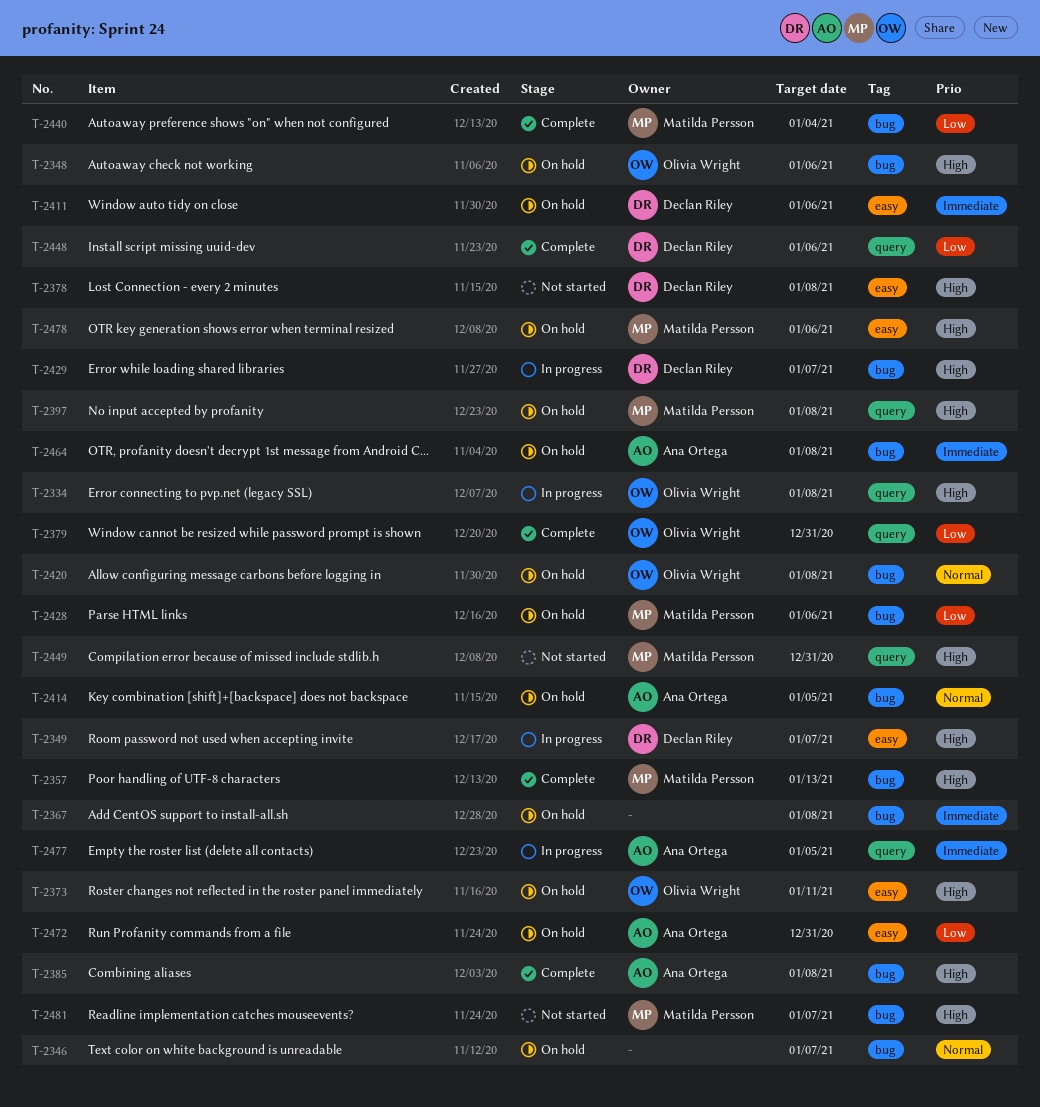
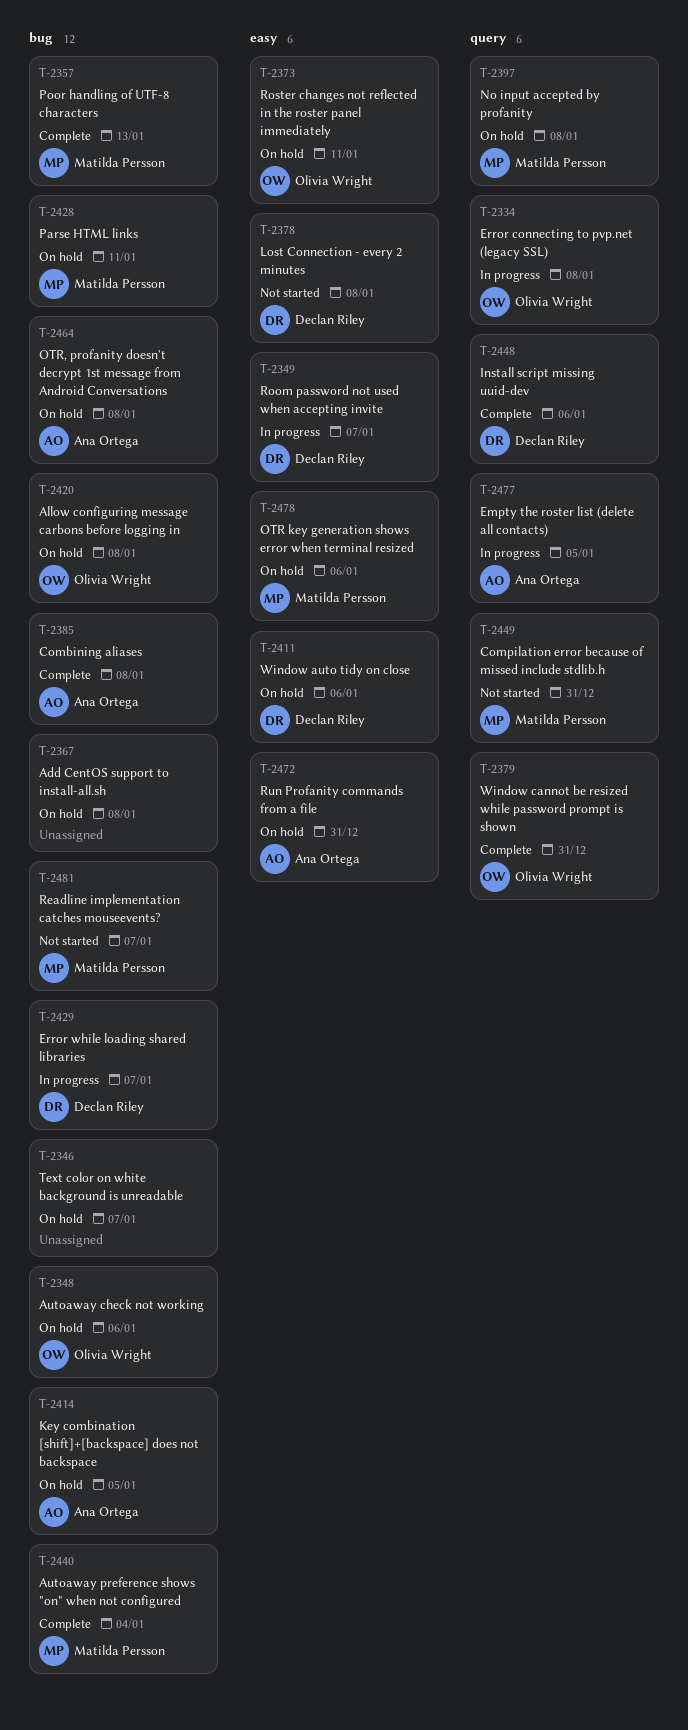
T-2428, due: Jan 6 -> Jan 11

